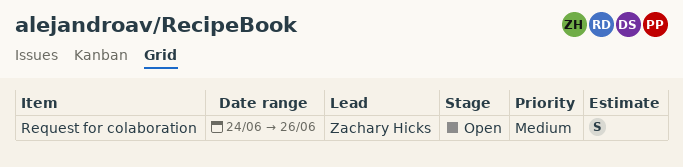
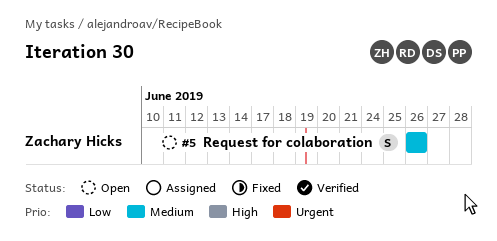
Request for colaboration, start: Jun 24 -> Jun 26

